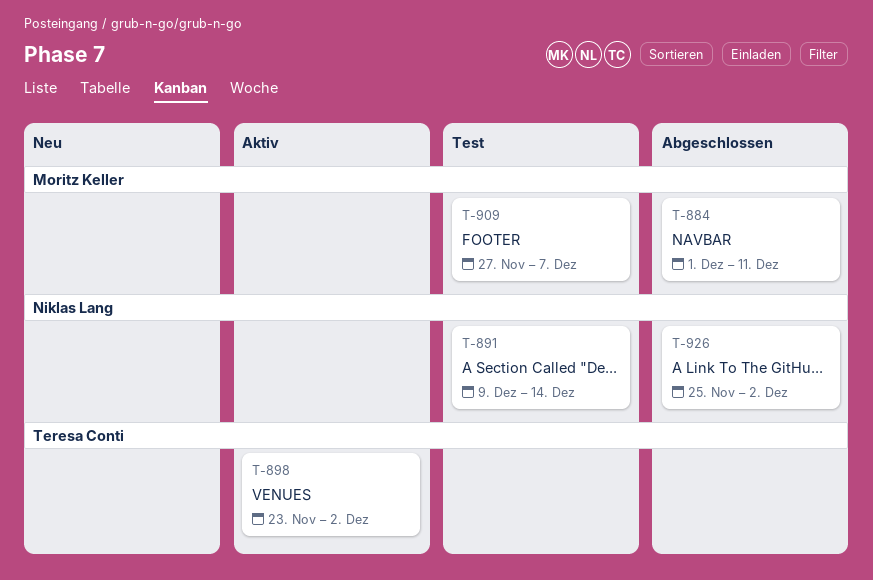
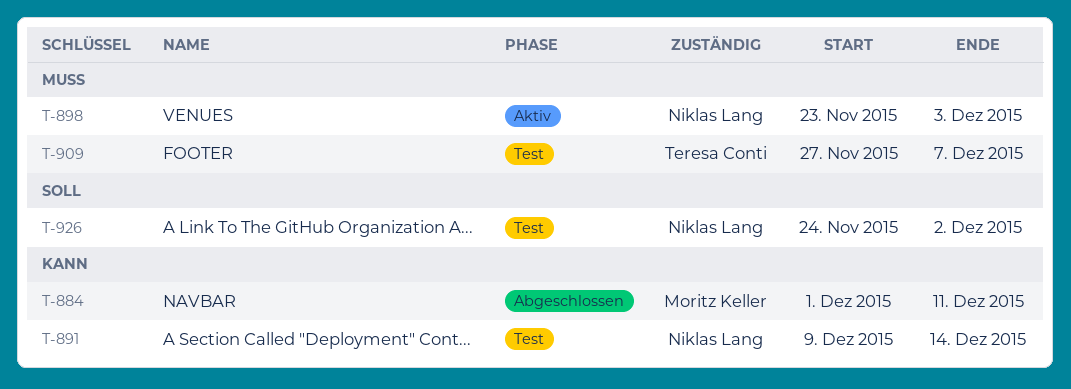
T-898, owner: Teresa Conti -> Niklas Lang
T-898, due: Dec 2 -> Dec 3
T-909, owner: Moritz Keller -> Teresa Conti
T-926, status: Abgeschlossen -> Test
T-926, start: Nov 25 -> Nov 24

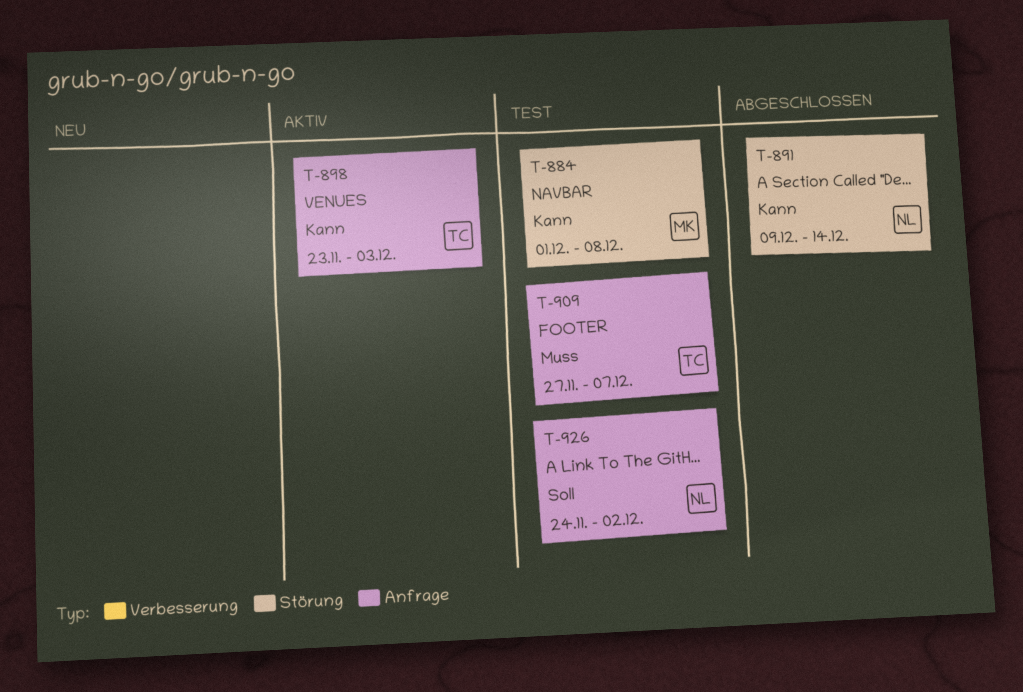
T-884, status: Abgeschlossen -> Test
T-884, due: Dec 11 -> Dec 8
T-891, status: Test -> Abgeschlossen
T-898, owner: Niklas Lang -> Teresa Conti
T-898, priority: Muss -> Kann

